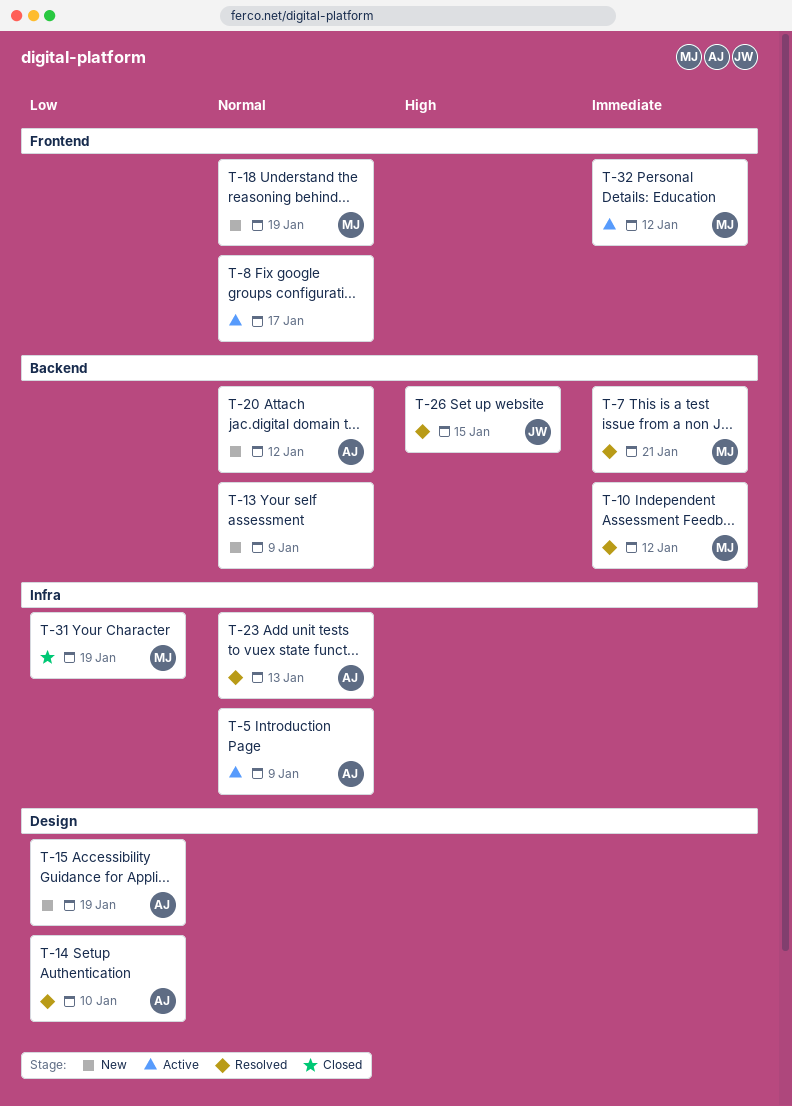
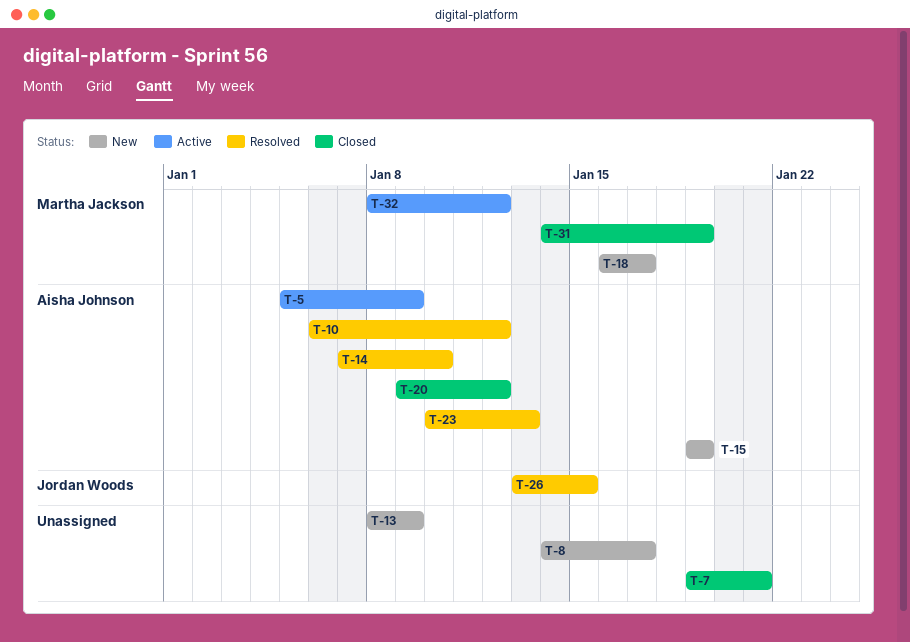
T-7, status: Resolved -> Closed
T-7, owner: Martha Jackson -> none
T-8, status: Active -> New
T-10, owner: Martha Jackson -> Aisha Johnson
T-18, due: Jan 19 -> Jan 17
T-20, status: New -> Closed

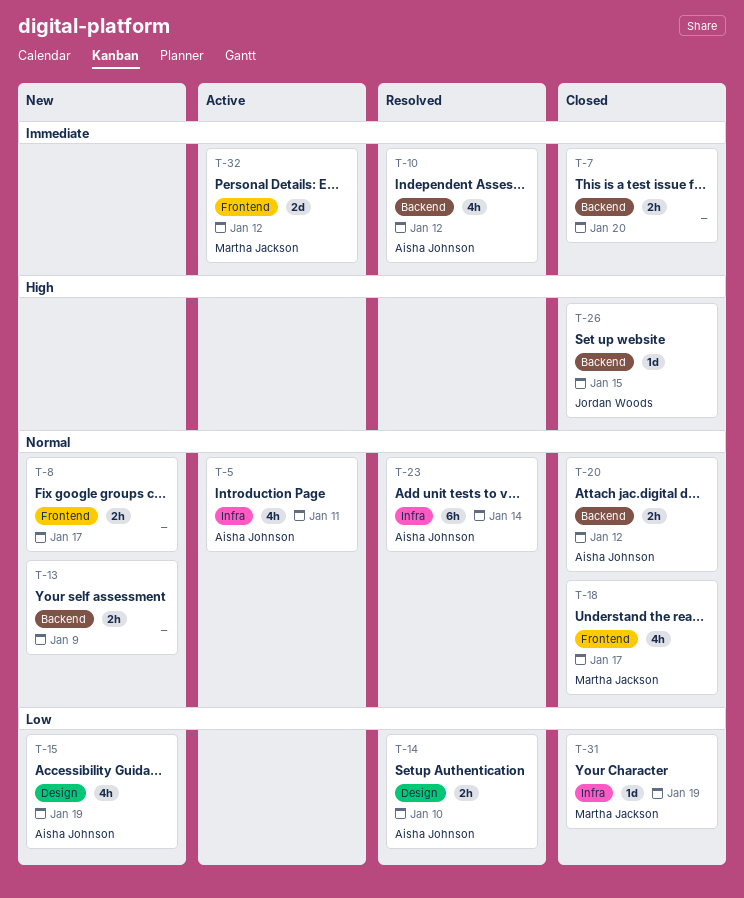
T-5, due: Jan 9 -> Jan 11
T-7, due: Jan 21 -> Jan 20
T-18, status: New -> Closed
T-23, due: Jan 13 -> Jan 14
T-26, status: Resolved -> Closed

